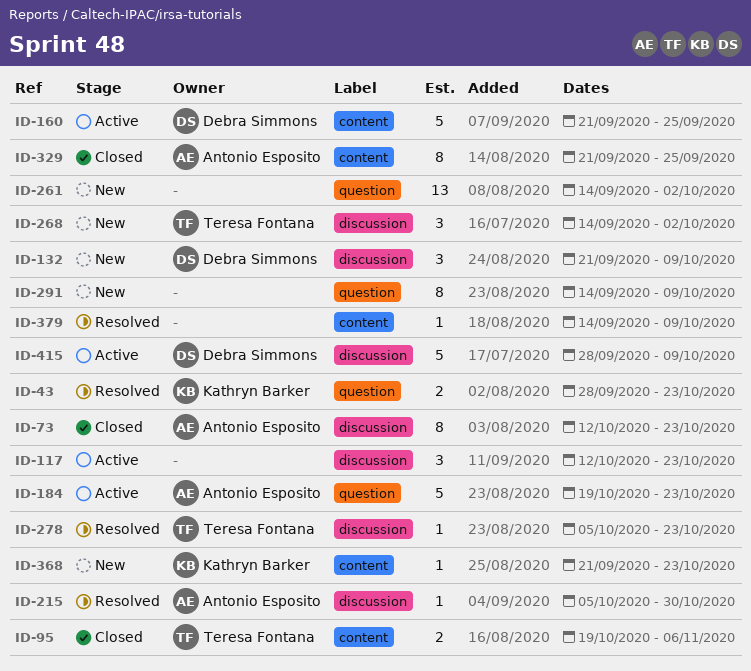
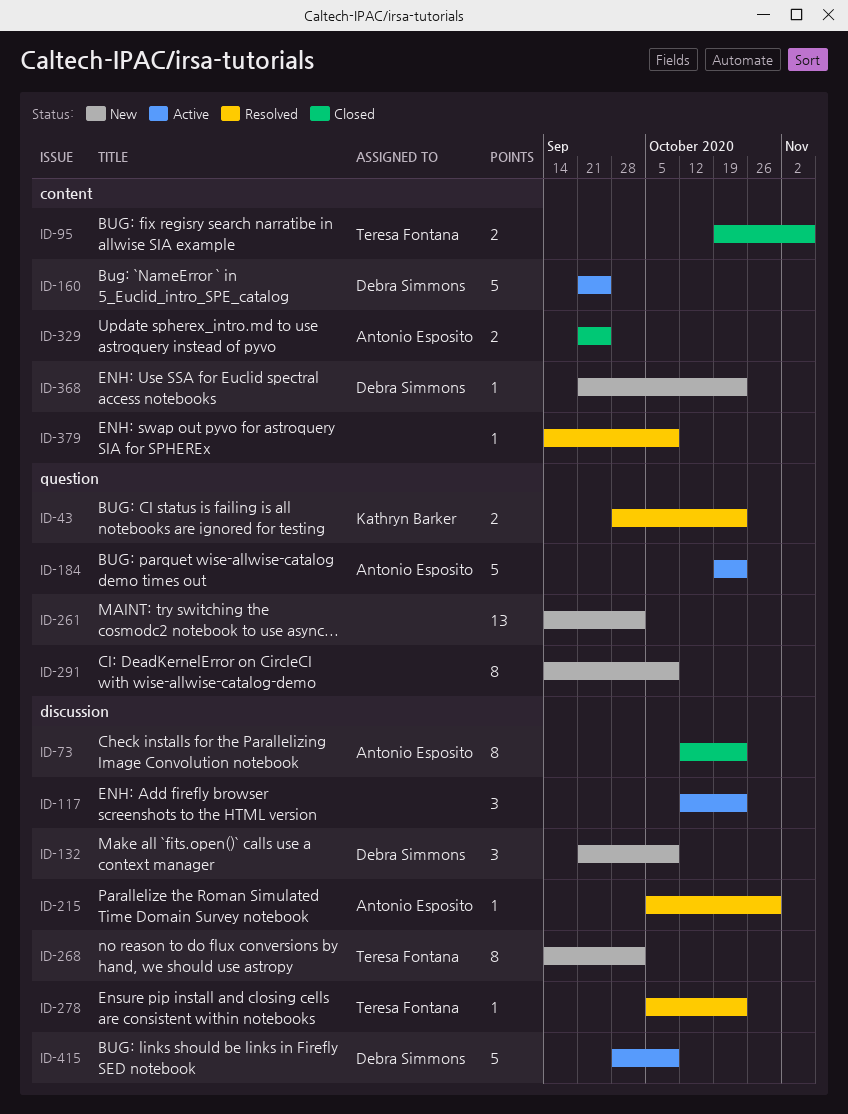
ID-268, estimate: 3 -> 8
ID-329, estimate: 8 -> 2
ID-368, owner: Kathryn Barker -> Debra Simmons

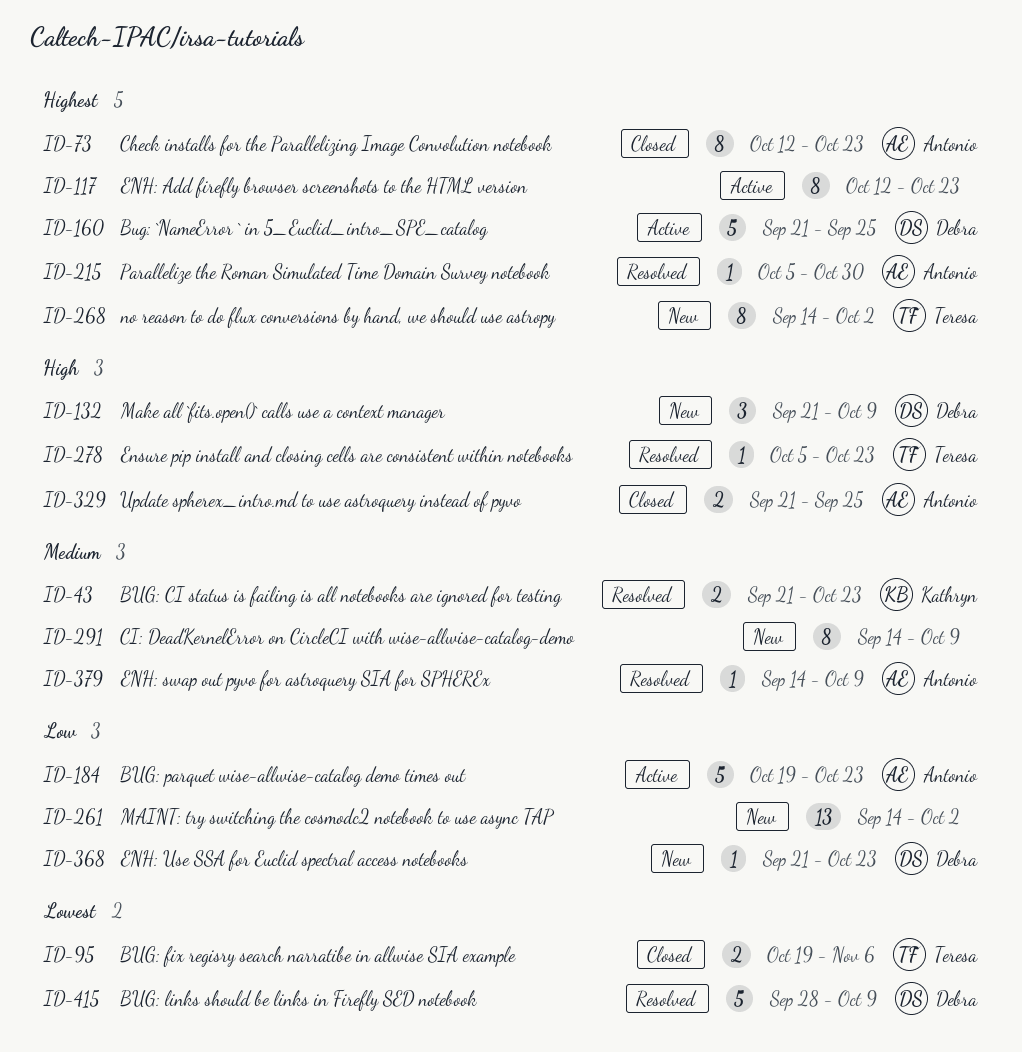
ID-43, start: Sep 28 -> Sep 21
ID-117, estimate: 3 -> 8
ID-379, owner: none -> Antonio Esposito
ID-415, status: Active -> Resolved

